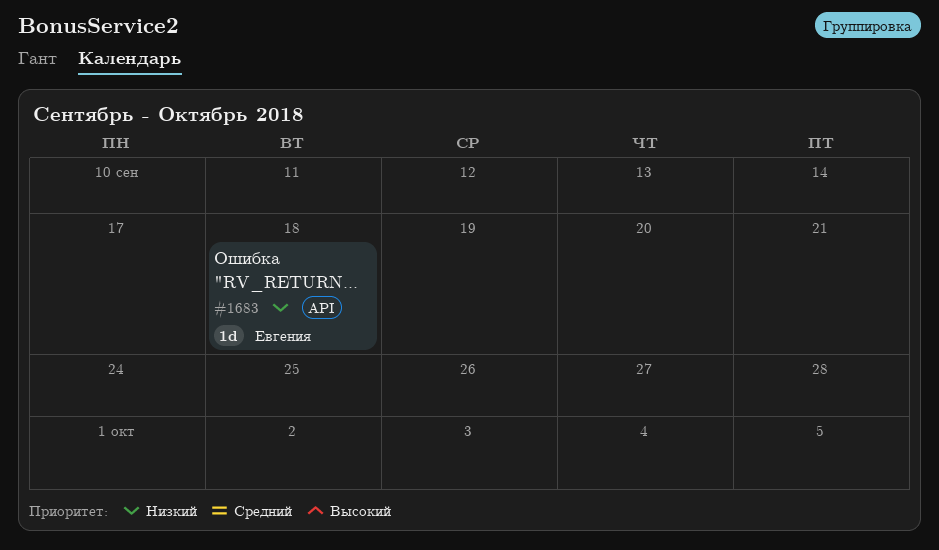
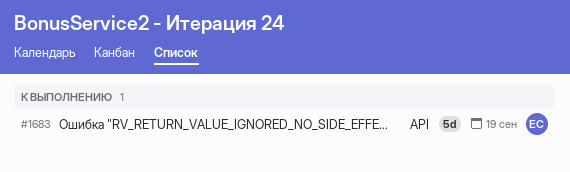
#1683, estimate: 1d -> 5d
#1683, due: Sep 18 -> Sep 19

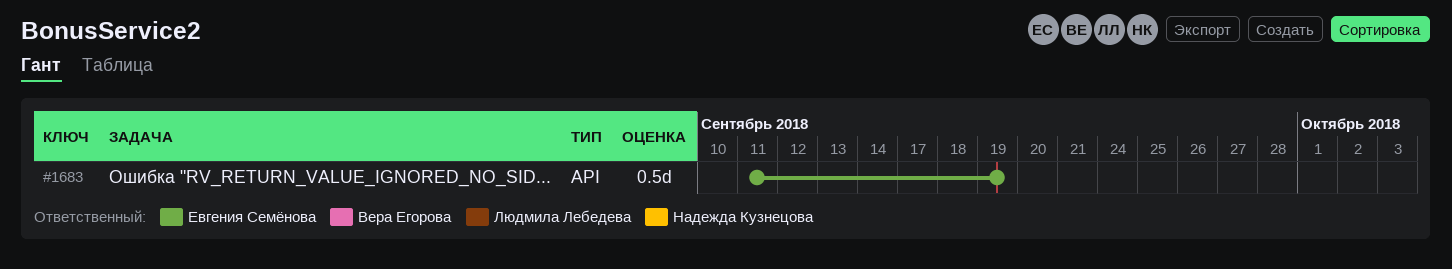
#1683, estimate: 5d -> 0.5d

